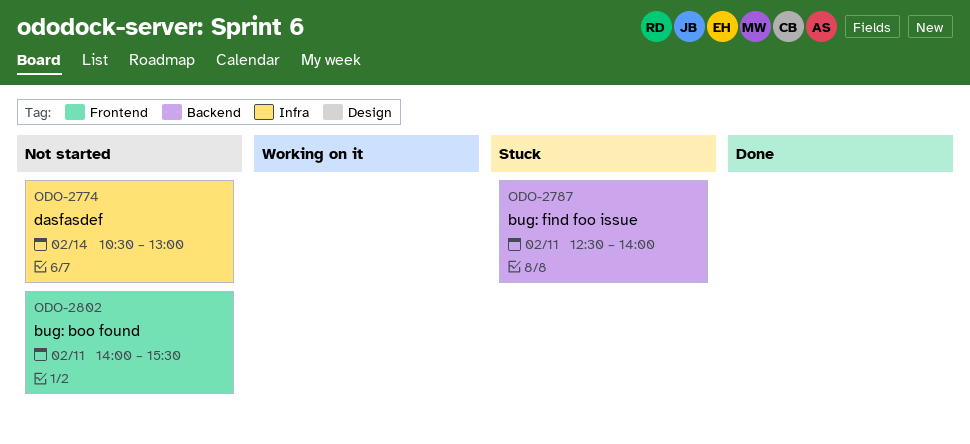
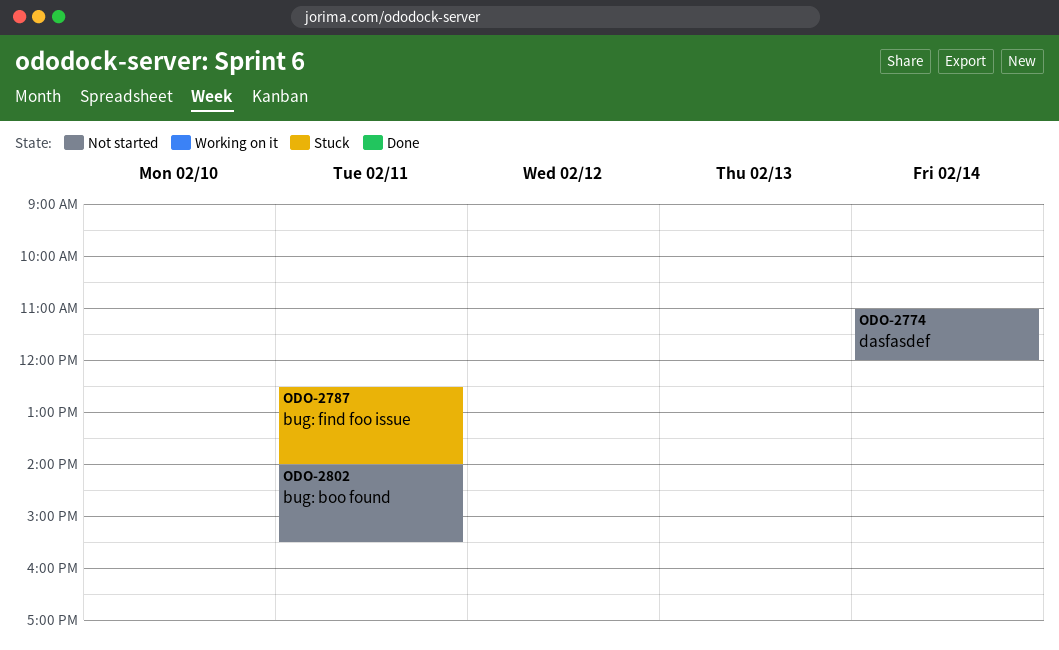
ODO-2774, begins: 10:30 -> 11:00
ODO-2774, ends: 13:00 -> 12:00

